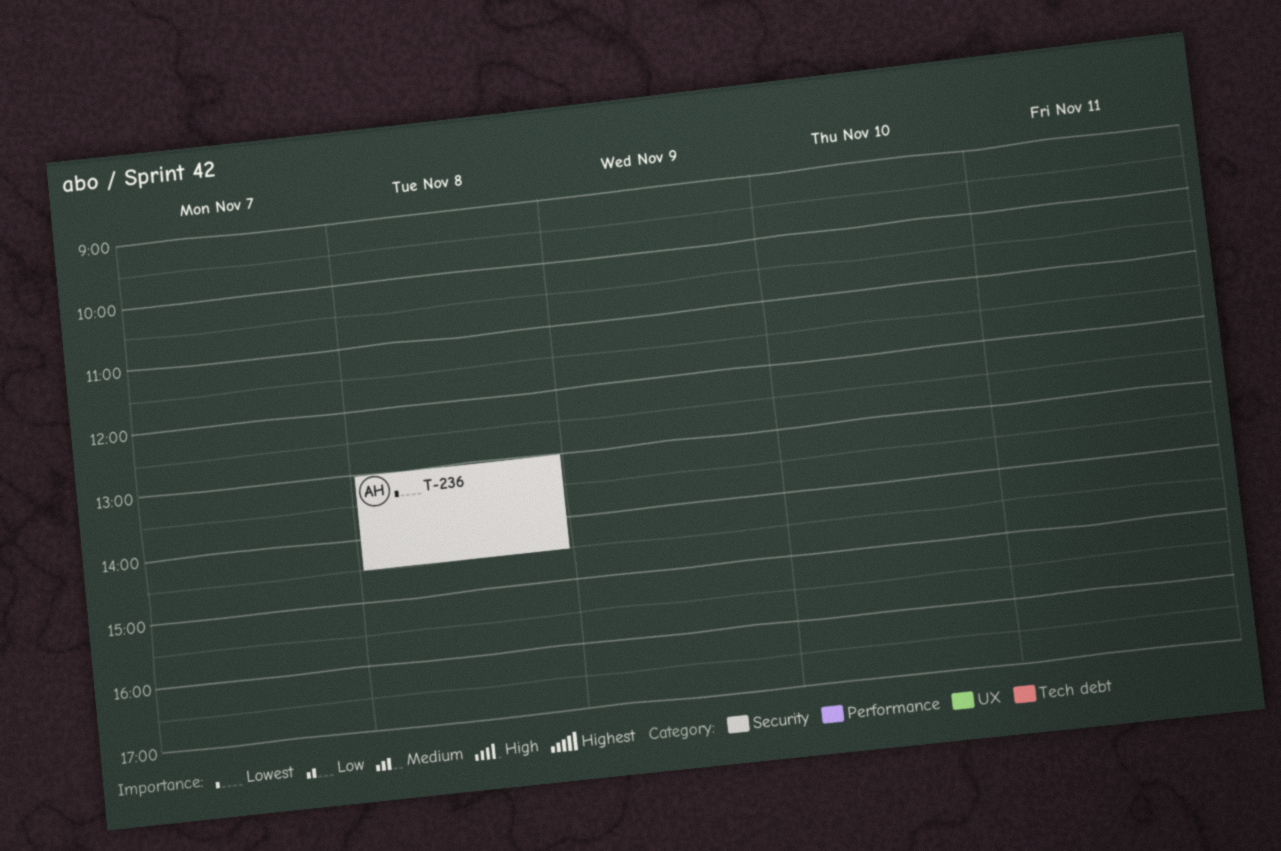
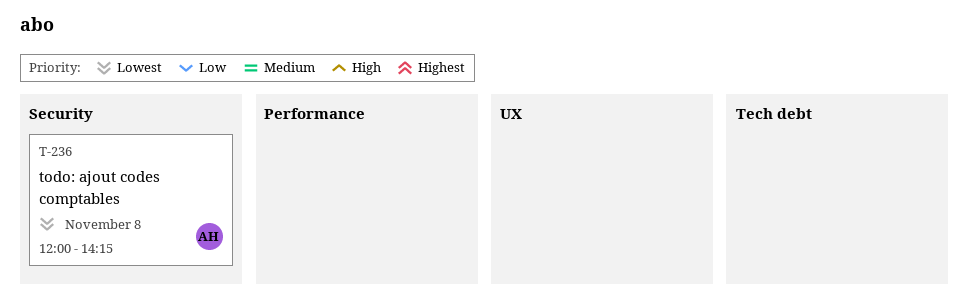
T-236, begins: 13:00 -> 12:00
T-236, ends: 14:30 -> 14:15

